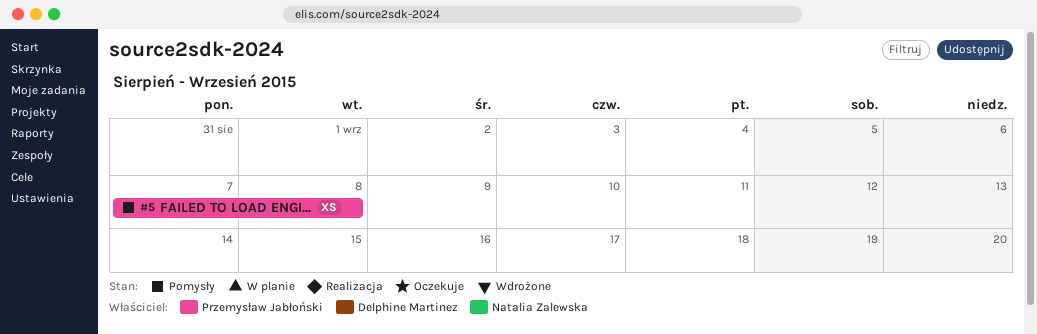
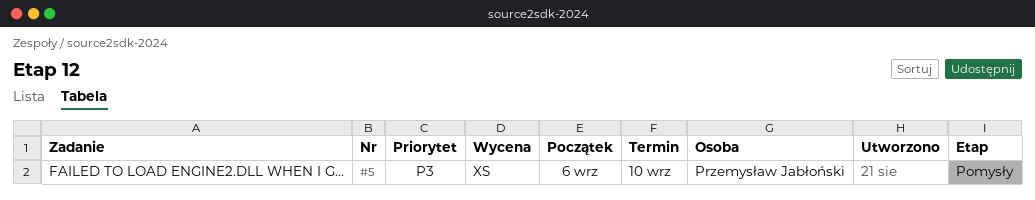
#5, start: Sep 7 -> Sep 6
#5, due: Sep 8 -> Sep 10

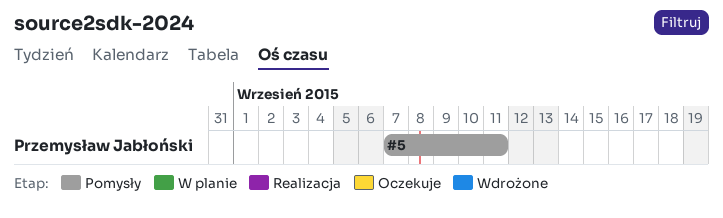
#5, start: Sep 6 -> Sep 7
#5, due: Sep 10 -> Sep 11

